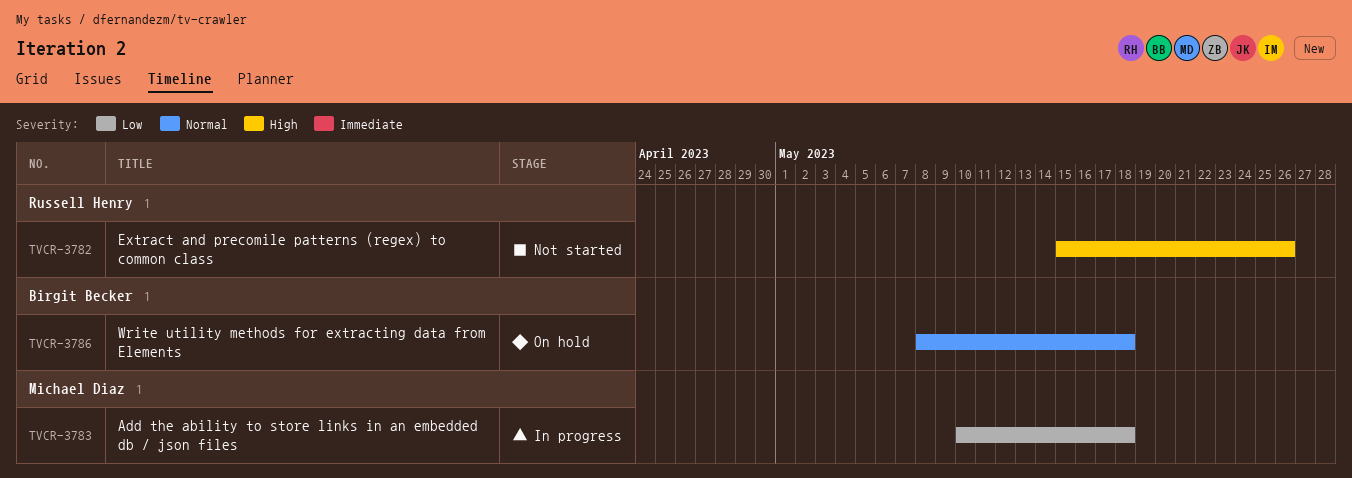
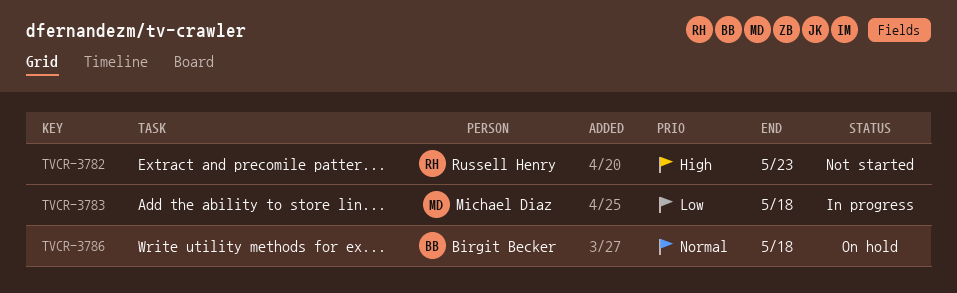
TVCR-3782, due: May 26 -> May 23

